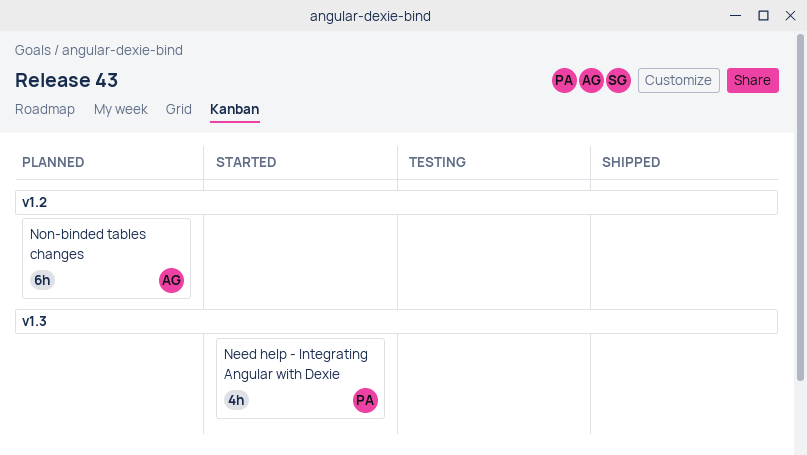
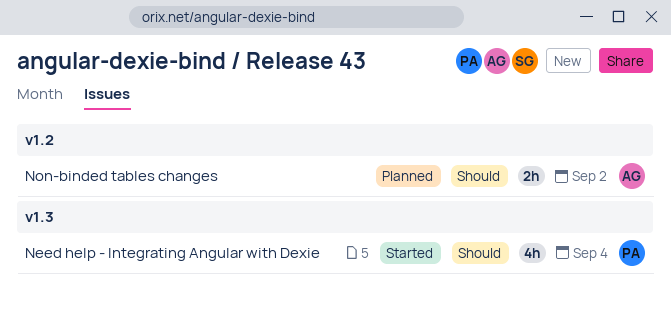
Non-binded tables changes, estimate: 6h -> 2h

